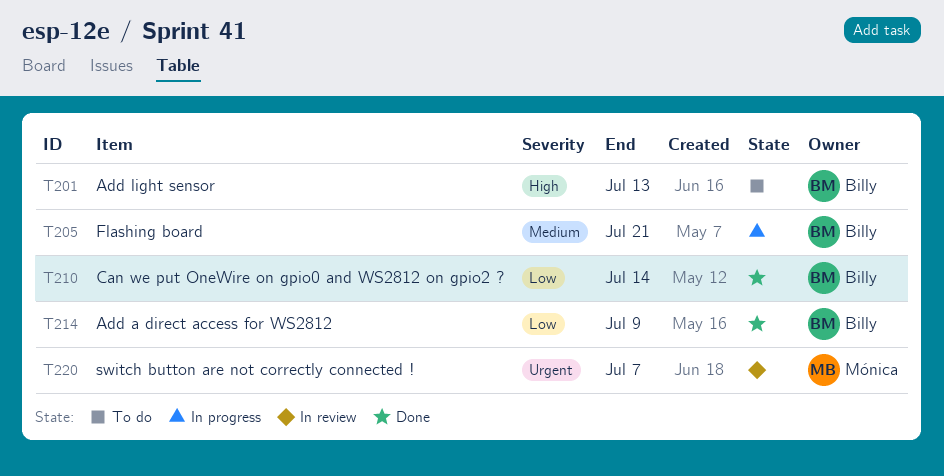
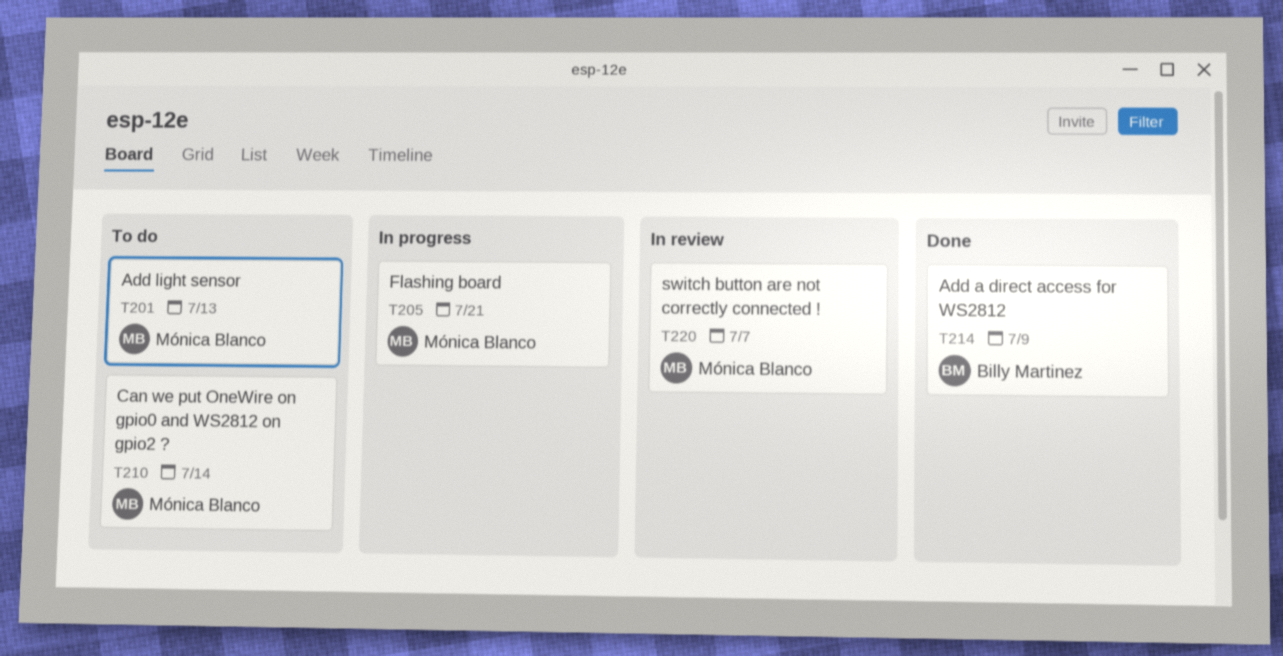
T201, owner: Billy Martinez -> Mónica Blanco
T205, owner: Billy Martinez -> Mónica Blanco
T210, status: Done -> To do
T210, owner: Billy Martinez -> Mónica Blanco

